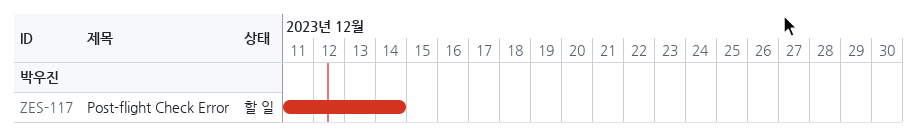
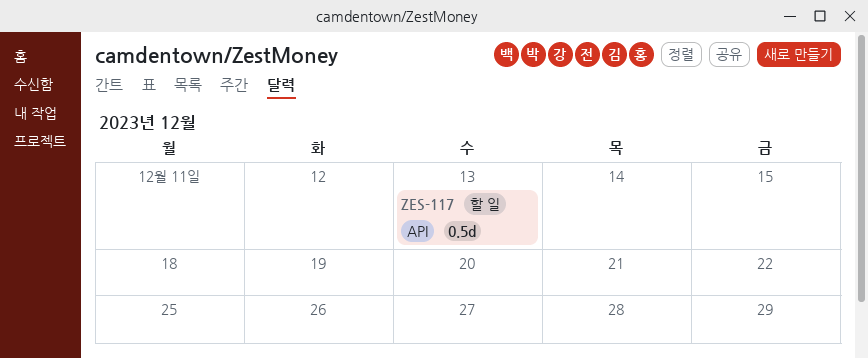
ZES-117, due: Dec 14 -> Dec 13

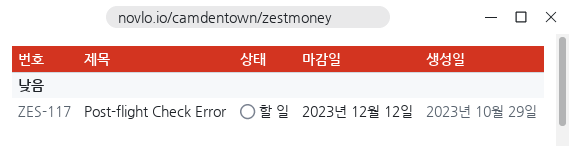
ZES-117, due: Dec 13 -> Dec 12

